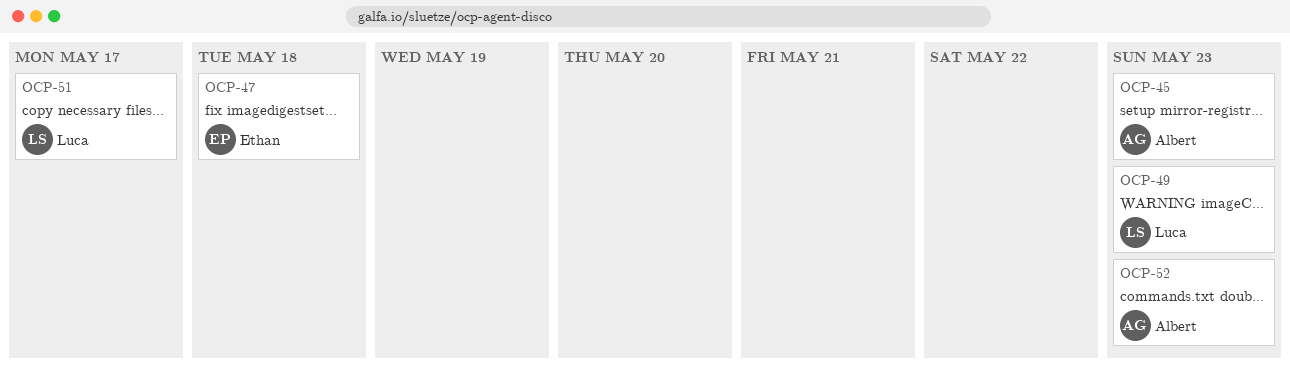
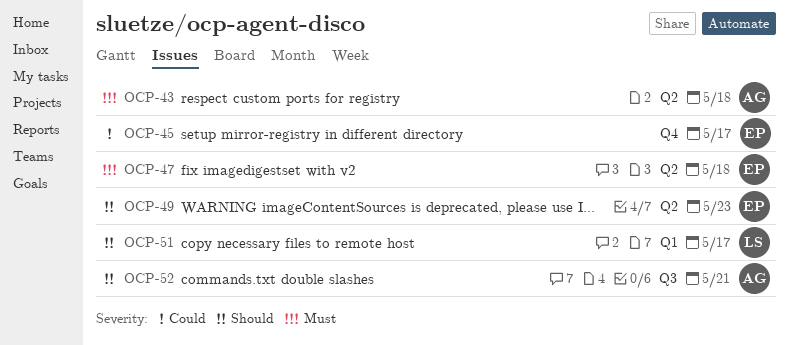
OCP-43: none -> present
OCP-45, owner: Albert -> Ethan
OCP-45, due: May 23 -> May 17
OCP-49, owner: Luca -> Ethan
OCP-52, due: May 23 -> May 21

